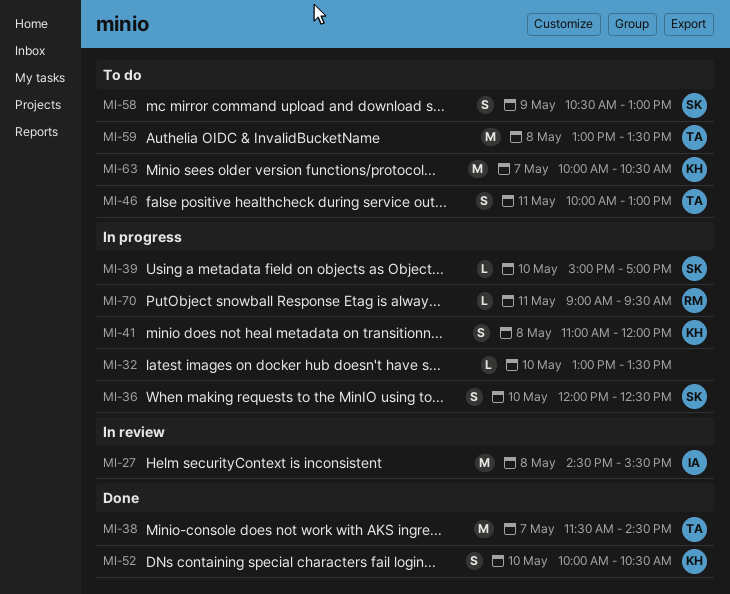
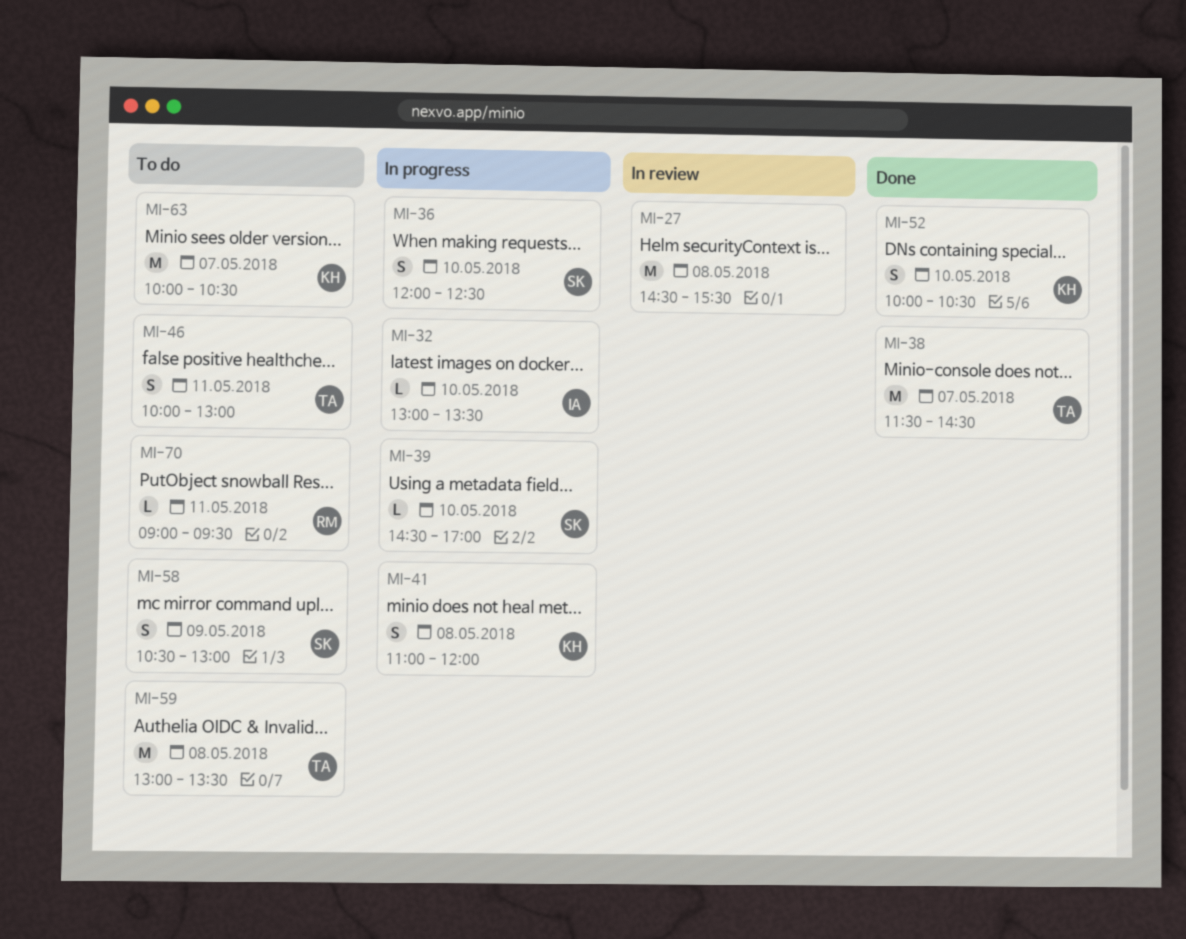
MI-27, owner: IA -> none
MI-32, owner: none -> IA
MI-39, begins: 15:00 -> 14:30
MI-70, status: In progress -> To do

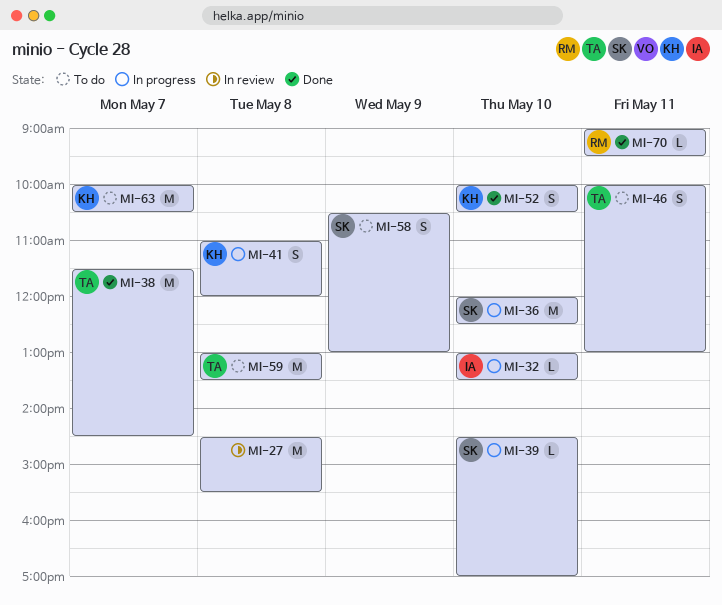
MI-36, estimate: S -> M
MI-70, status: To do -> Done

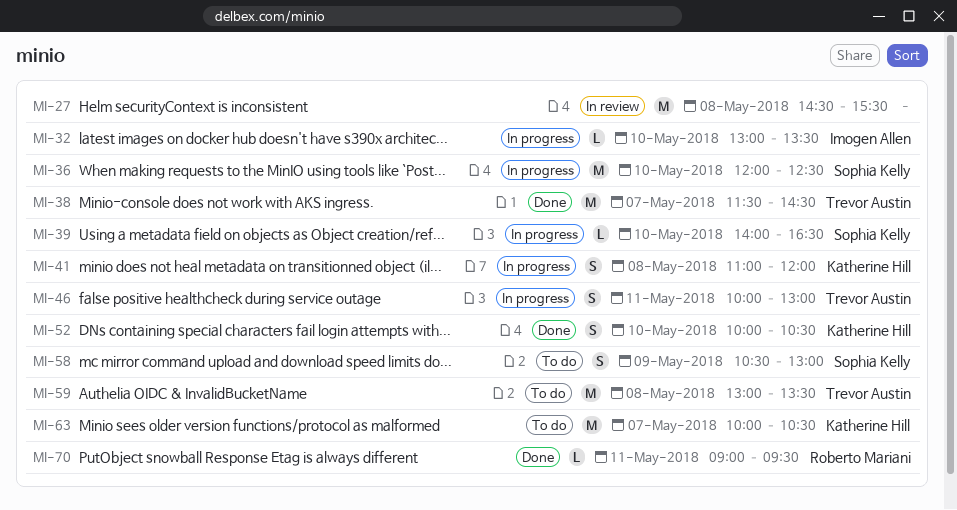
MI-39, begins: 14:30 -> 14:00
MI-39, ends: 17:00 -> 16:30
MI-46, status: To do -> In progress

